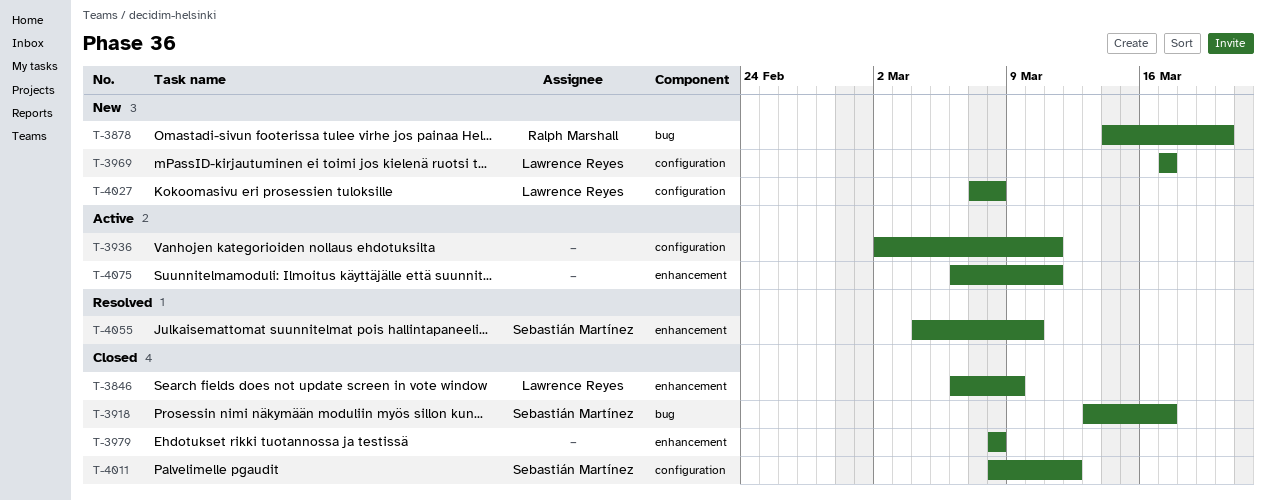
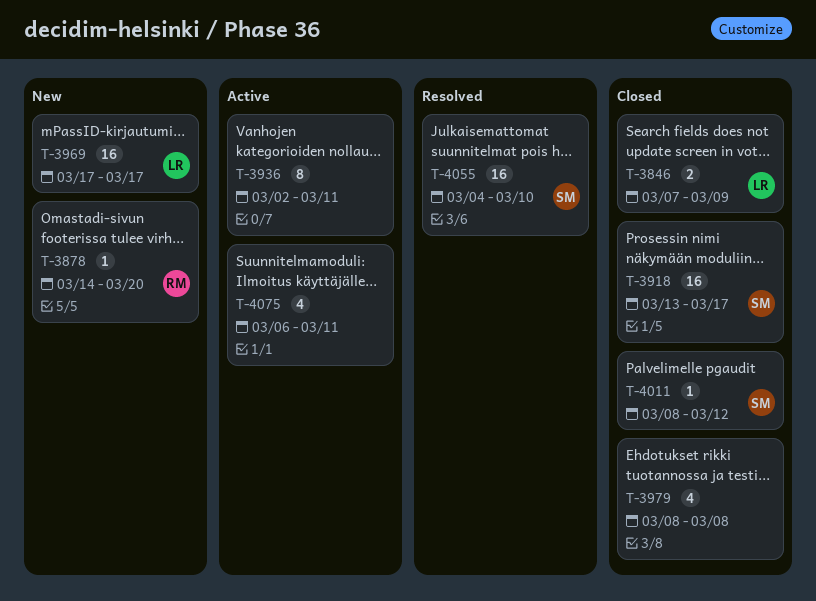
T-3846, start: Mar 6 -> Mar 7
T-4027: present -> none

